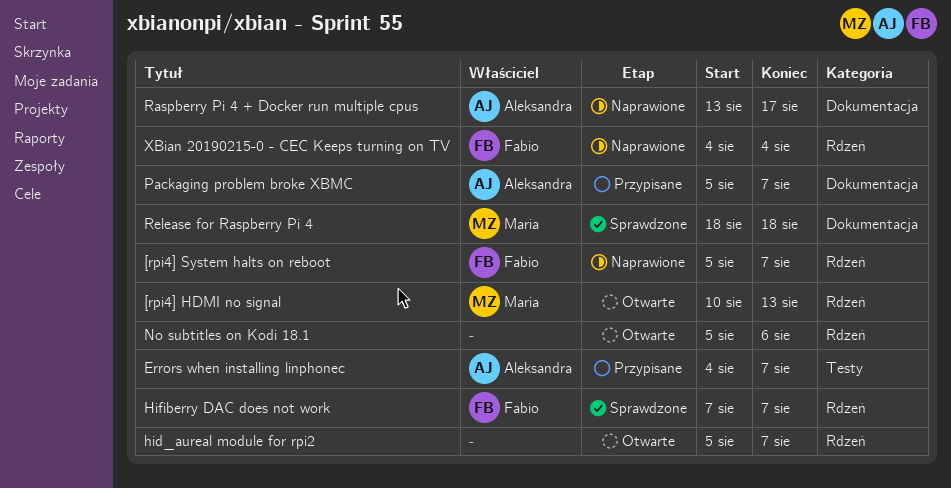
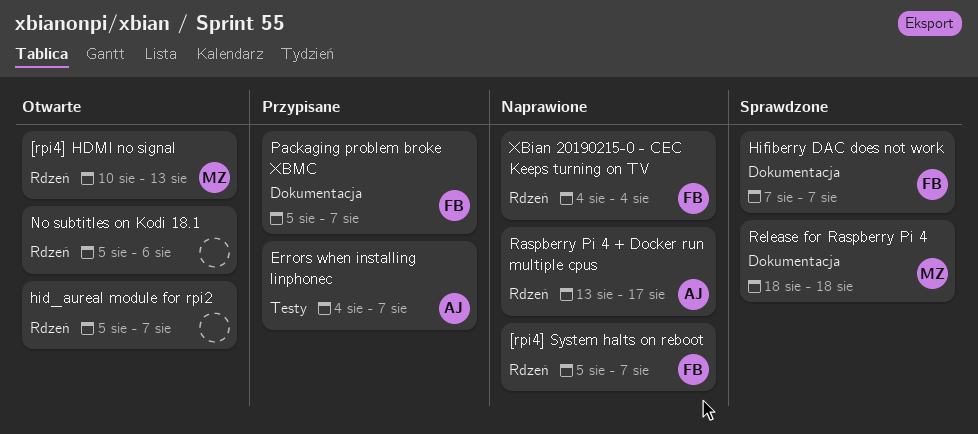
Hifiberry DAC does not work, label: Rdzeń -> Dokumentacja
Packaging problem broke XBMC, owner: Aleksandra -> Fabio
Raspberry Pi 4 + Docker run multiple cpus, label: Dokumentacja -> Rdzeń

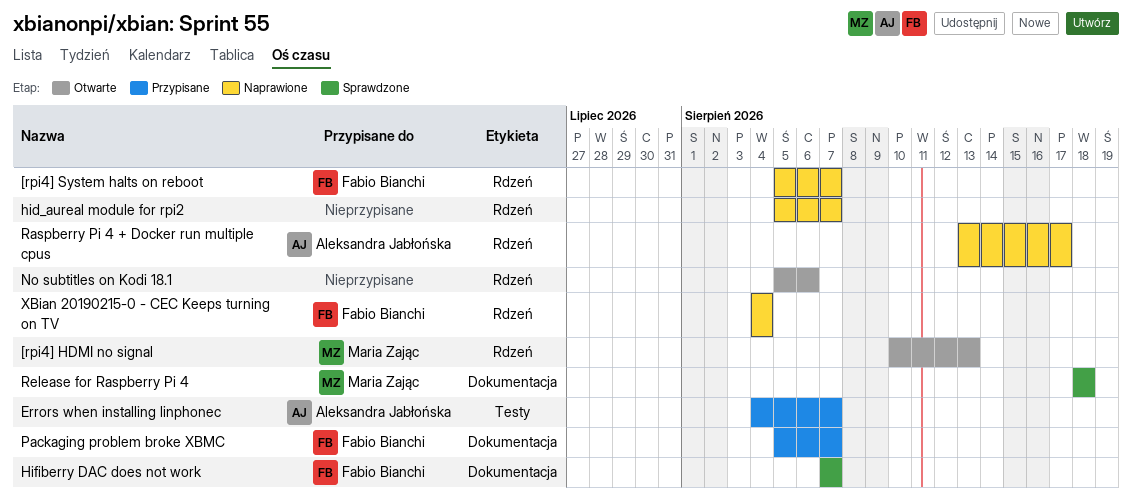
hid_aureal module for rpi2, status: Otwarte -> Naprawione

